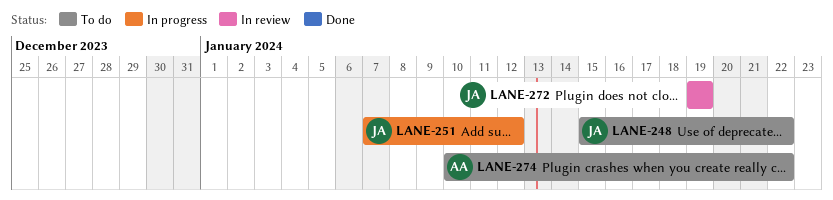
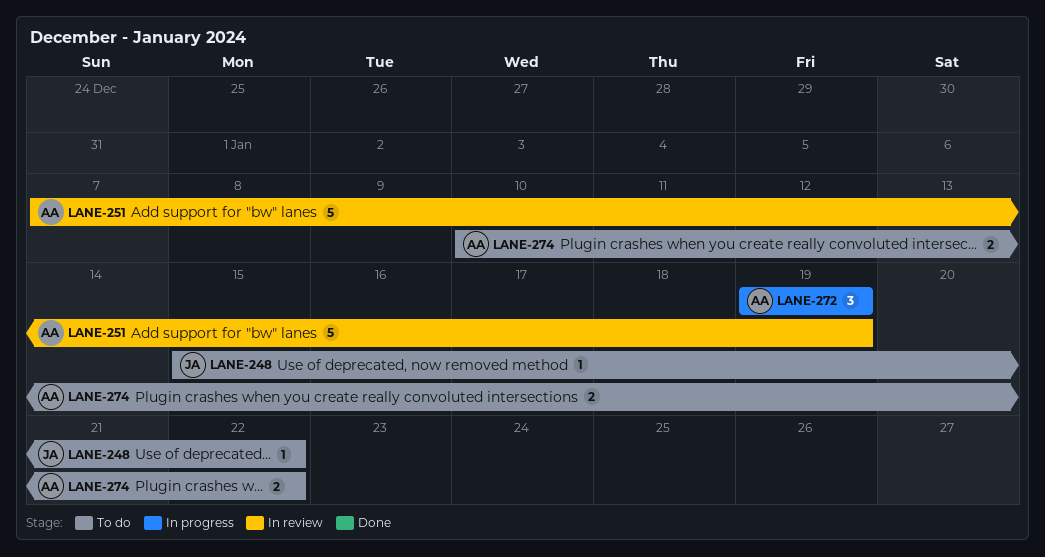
LANE-251, status: In progress -> In review
LANE-251, owner: JA -> AA
LANE-251, due: Jan 12 -> Jan 19
LANE-272, status: In review -> In progress
LANE-272, owner: JA -> AA

